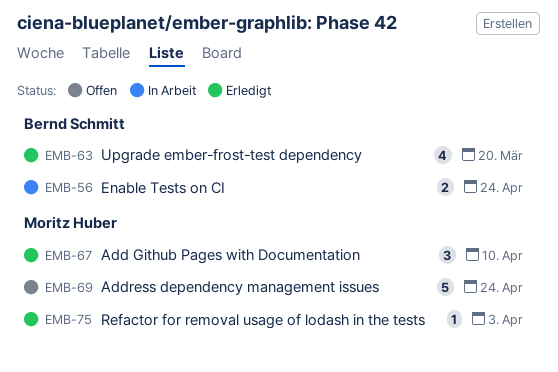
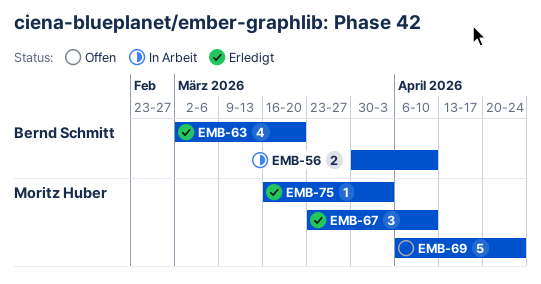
EMB-56, due: Apr 24 -> Apr 10

